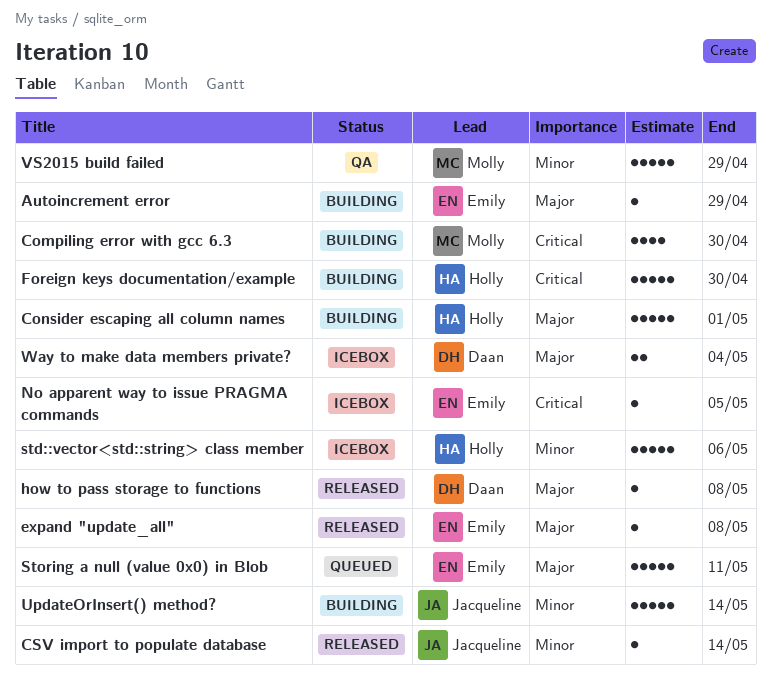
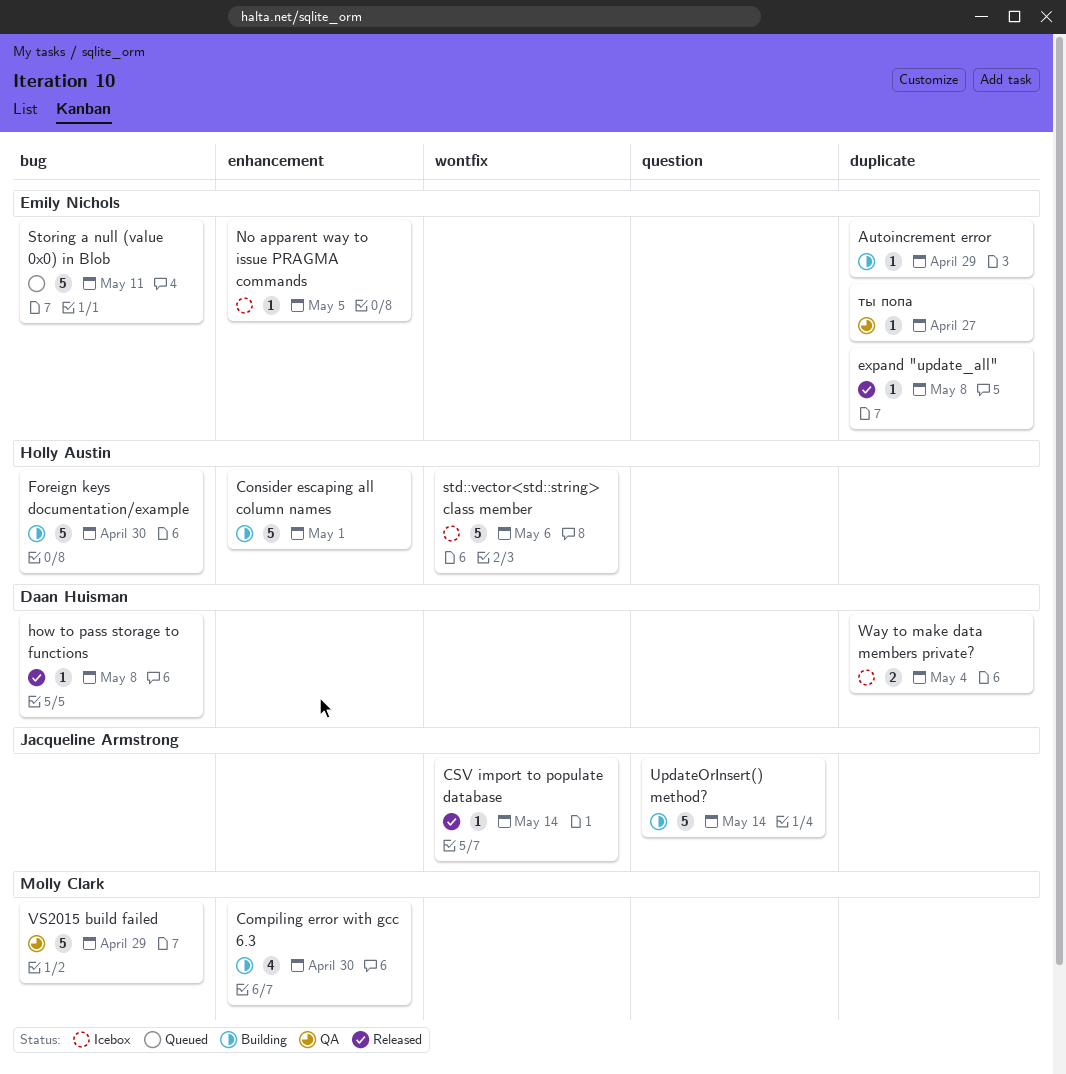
ты попа: none -> present

